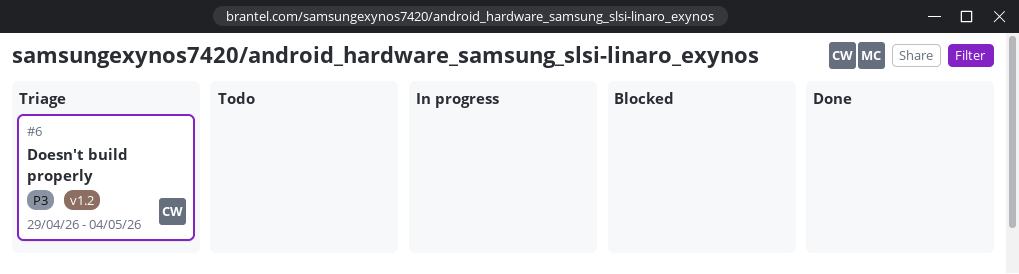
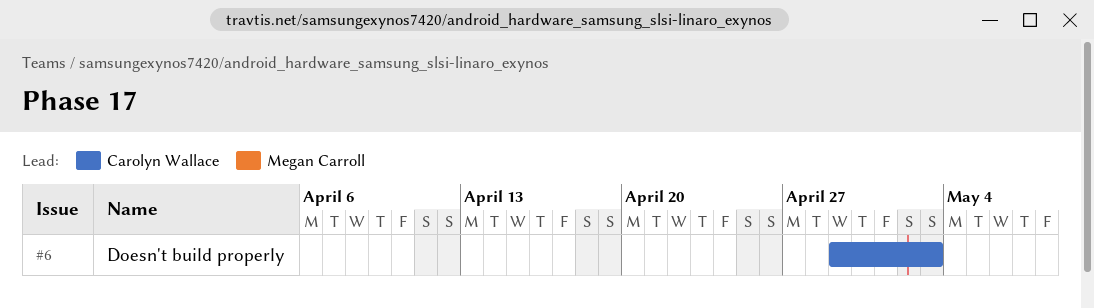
#6, due: May 4 -> May 3

